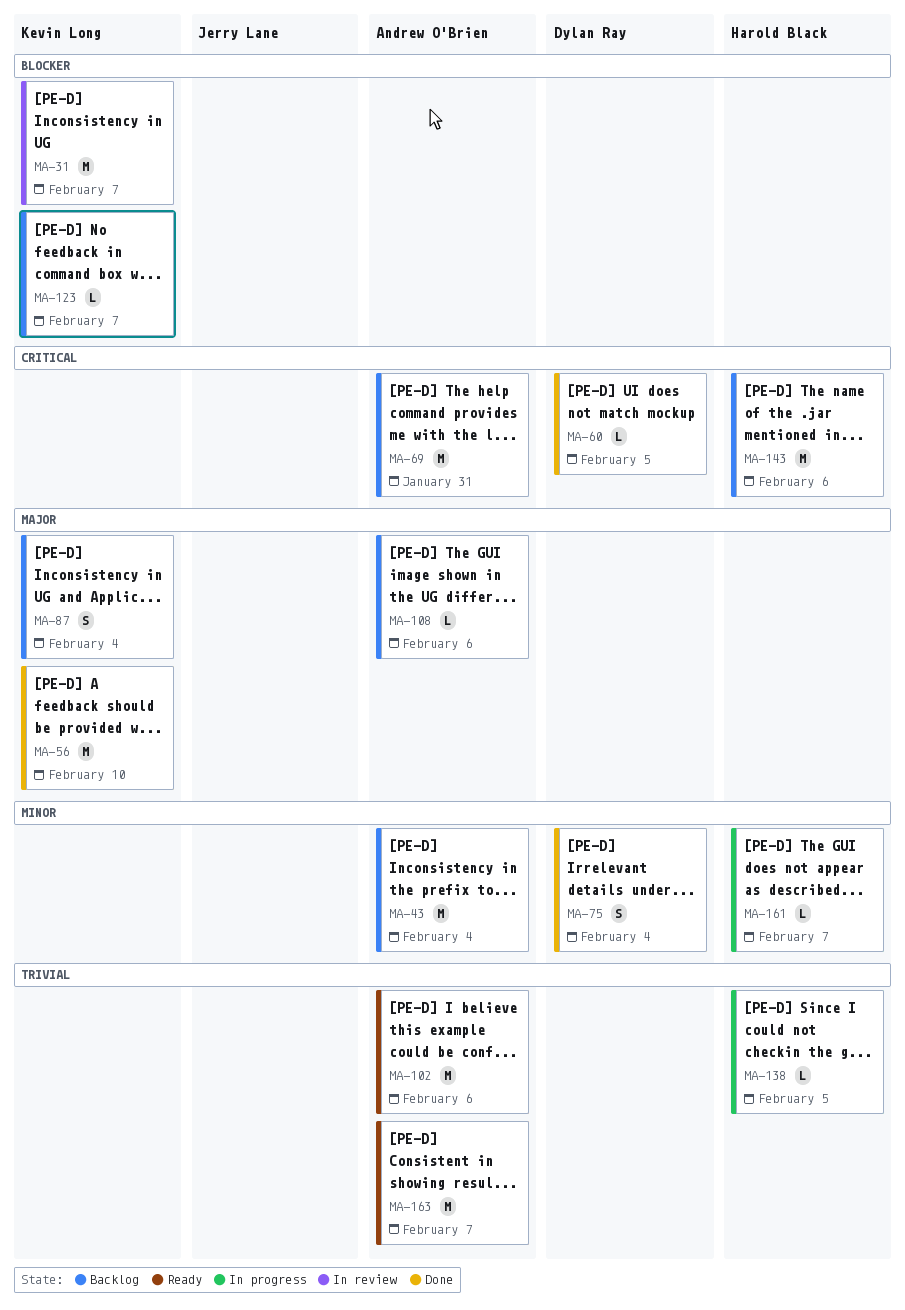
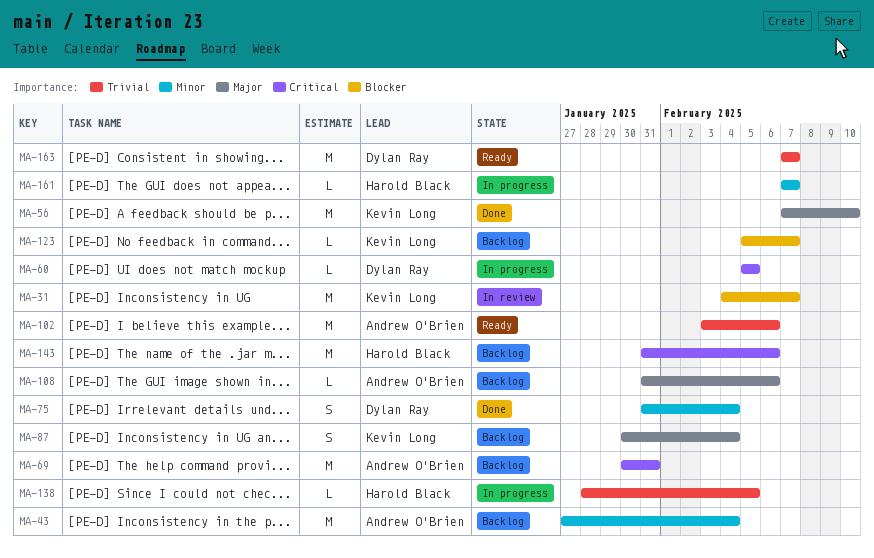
MA-60, status: Done -> In progress
MA-163, owner: Andrew O'Brien -> Dylan Ray

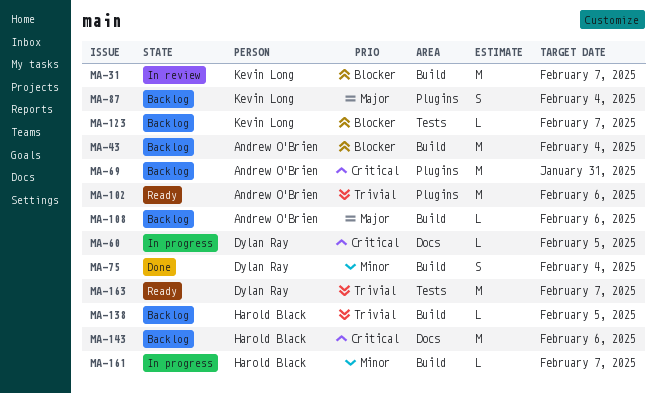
MA-43, priority: Minor -> Blocker
MA-56: present -> none
MA-138, status: In progress -> Backlog

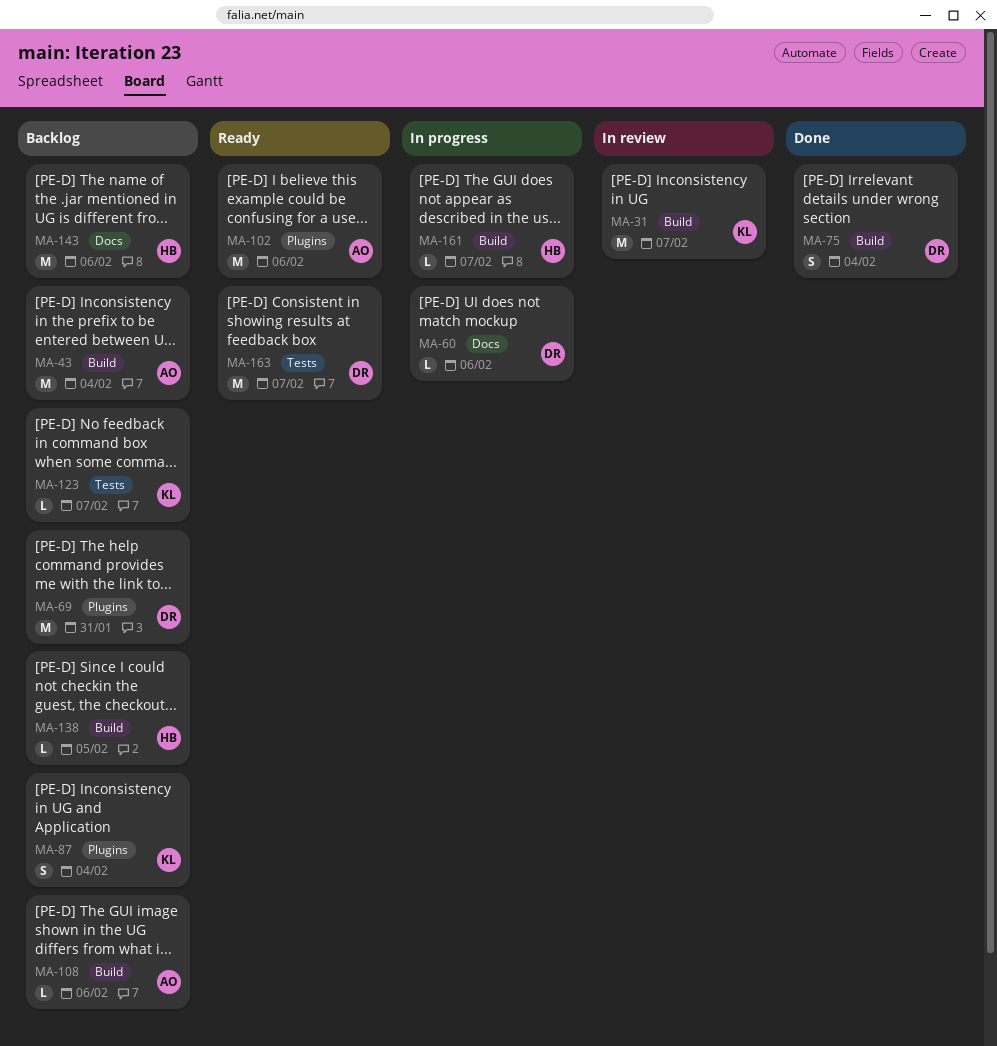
MA-60, due: Feb 5 -> Feb 6
MA-69, owner: Andrew O'Brien -> Dylan Ray

